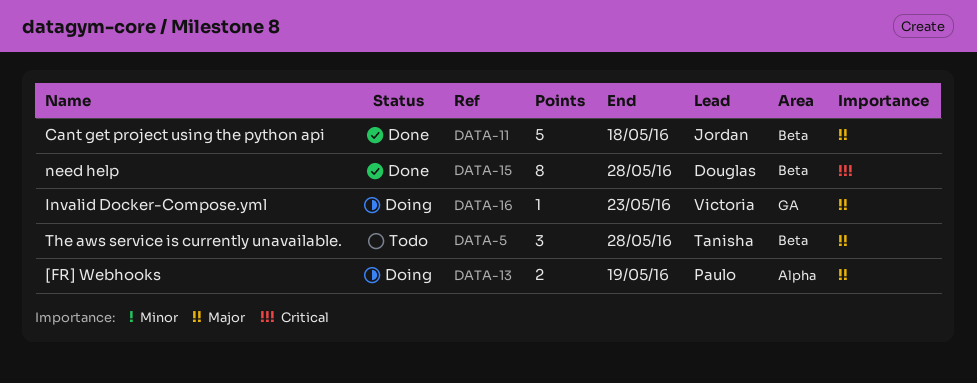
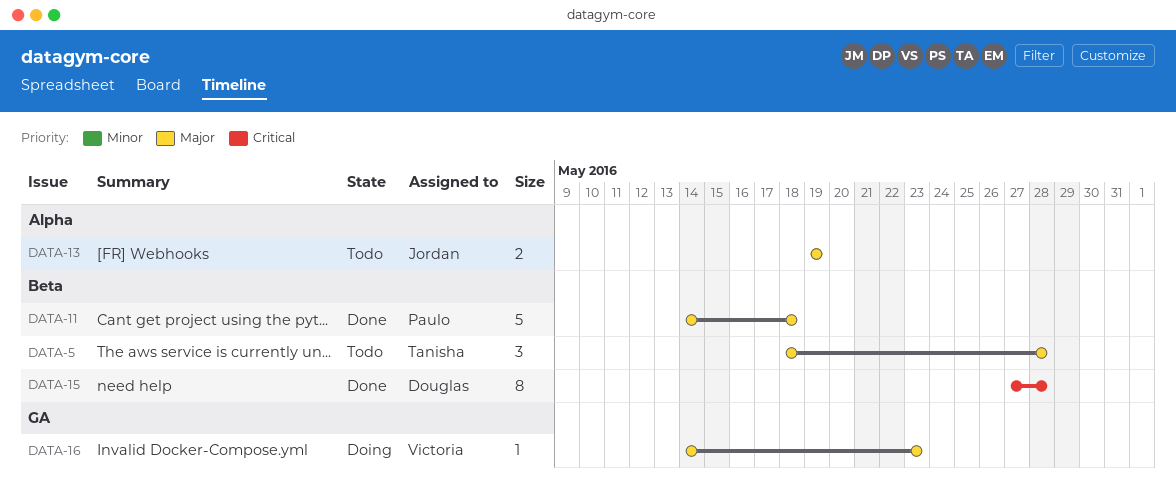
DATA-11, owner: Jordan -> Paulo
DATA-13, status: Doing -> Todo
DATA-13, owner: Paulo -> Jordan

